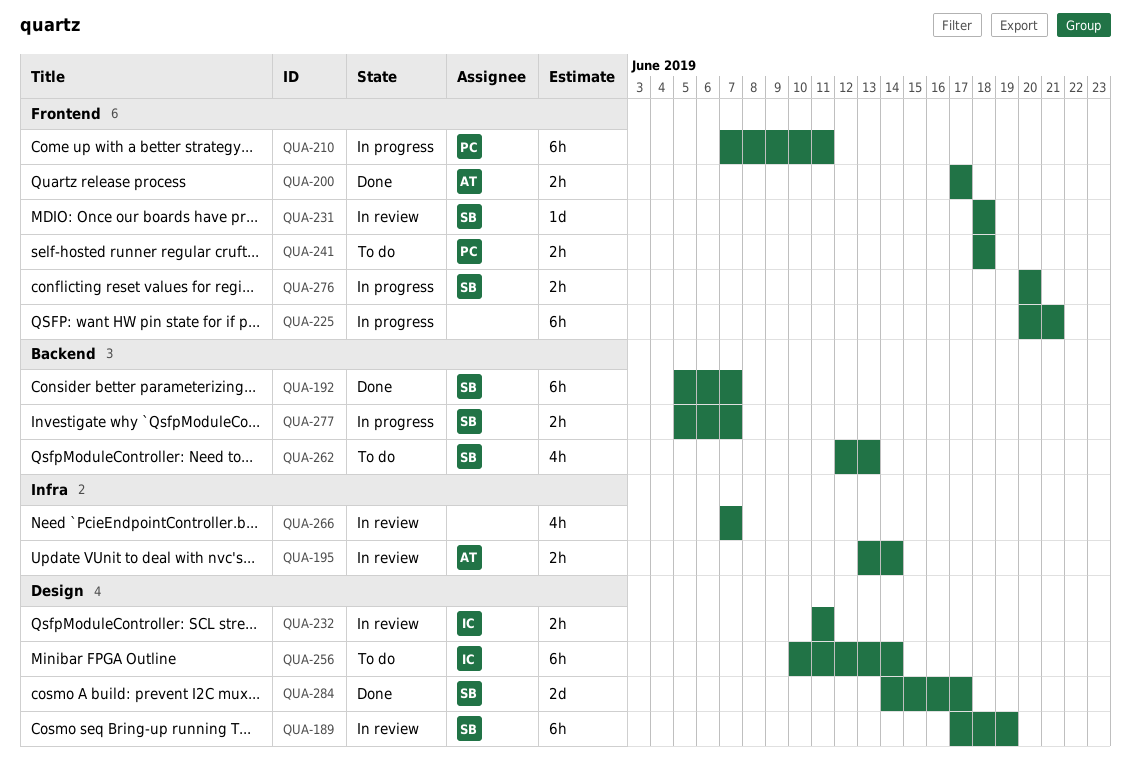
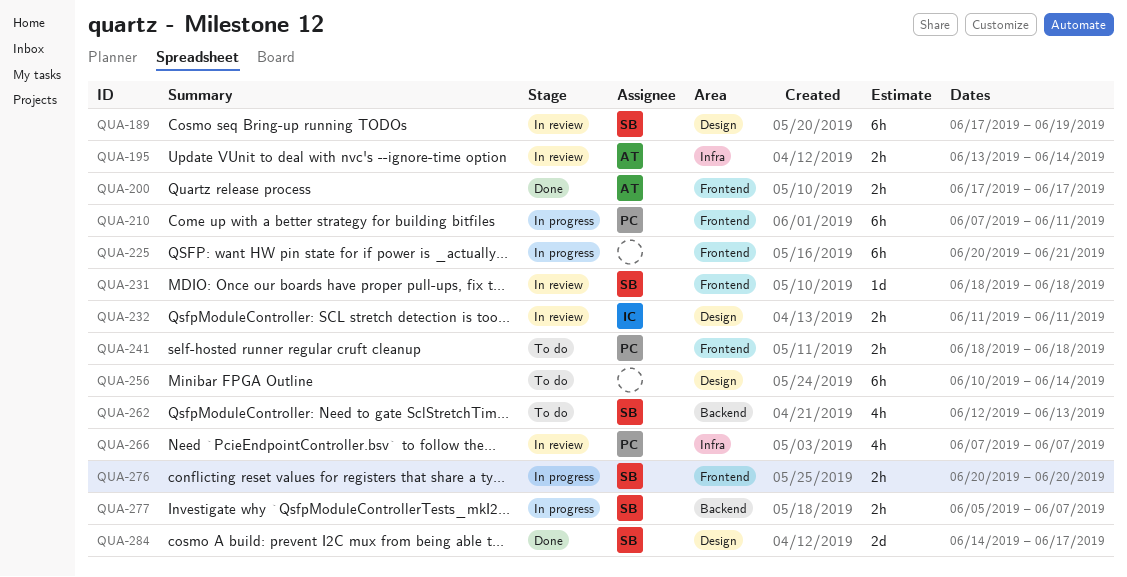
QUA-192: present -> none
QUA-256, owner: IC -> none
QUA-266, owner: none -> PC

